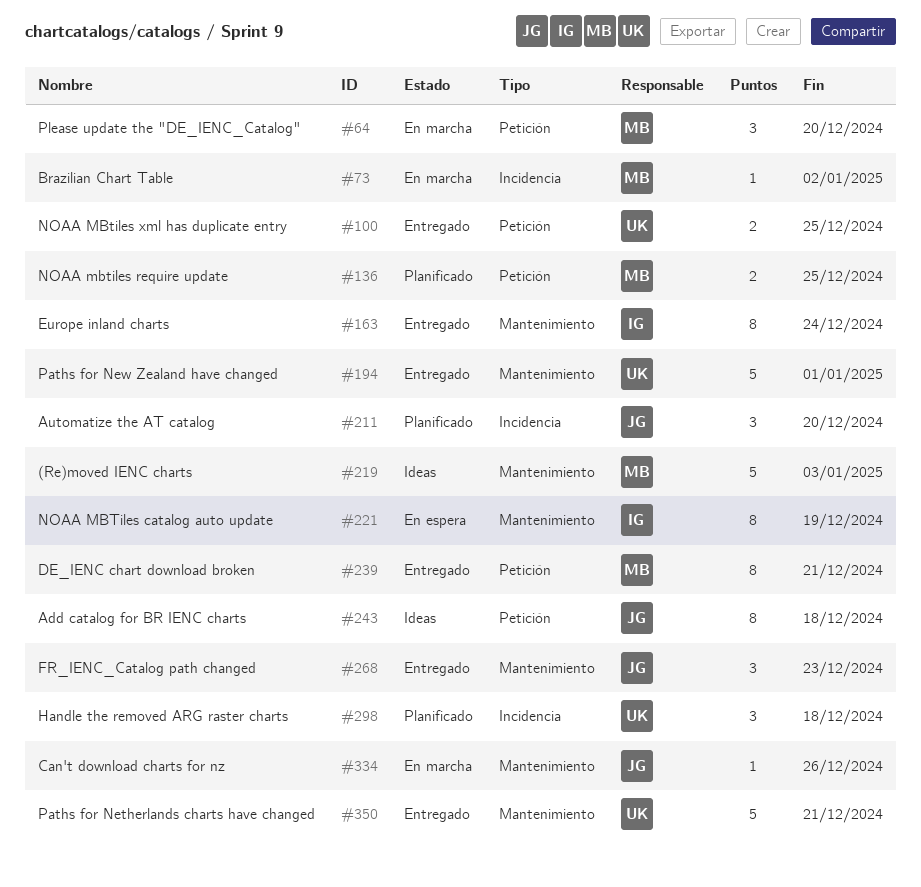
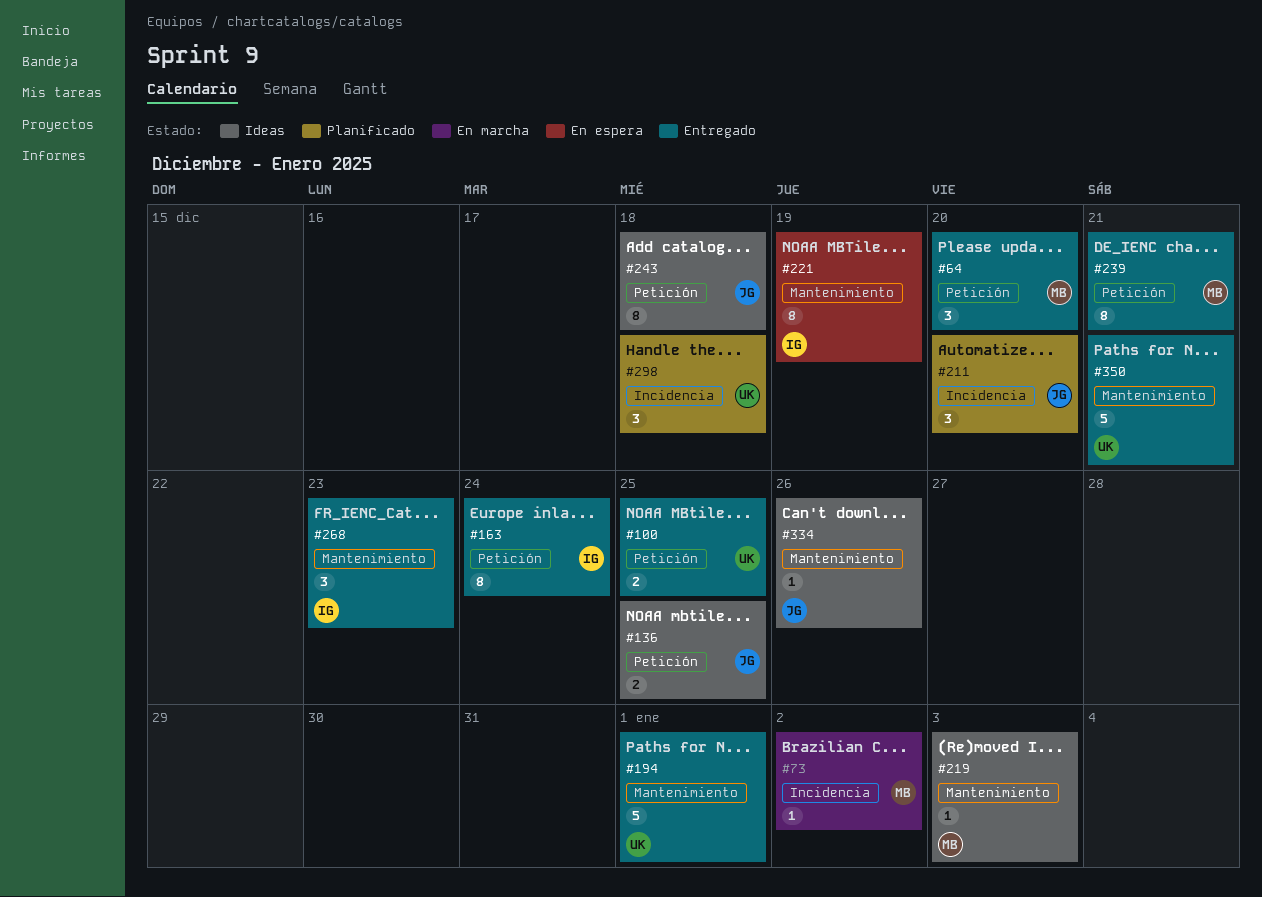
#64, status: En marcha -> Entregado
#136, status: Planificado -> Ideas
#136, owner: MB -> JG
#163, label: Mantenimiento -> Petición
#219, estimate: 5 -> 1
#268, owner: JG -> IG
#334, status: En marcha -> Ideas

